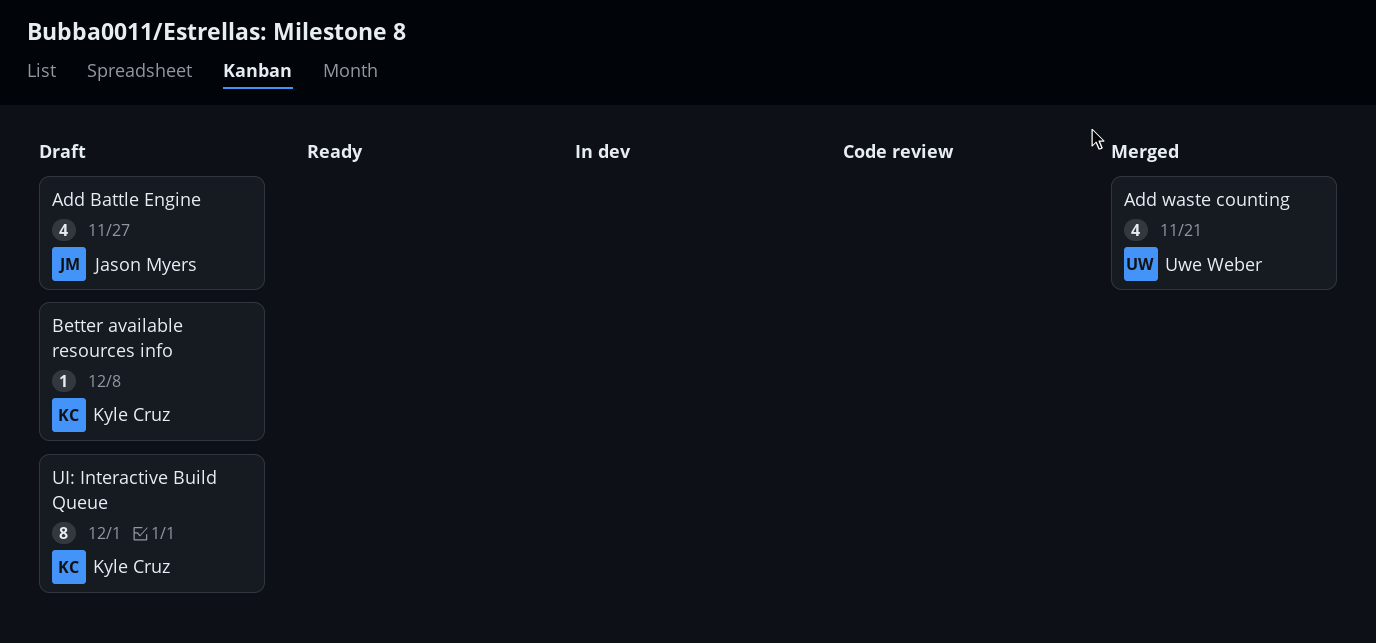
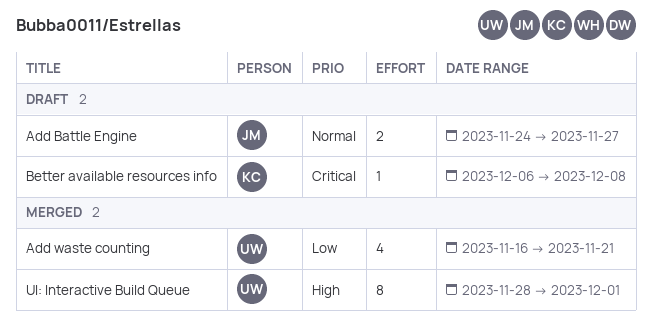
Add Battle Engine, estimate: 4 -> 2
UI: Interactive Build Queue, status: Draft -> Merged
UI: Interactive Build Queue, owner: Kyle Cruz -> Uwe Weber

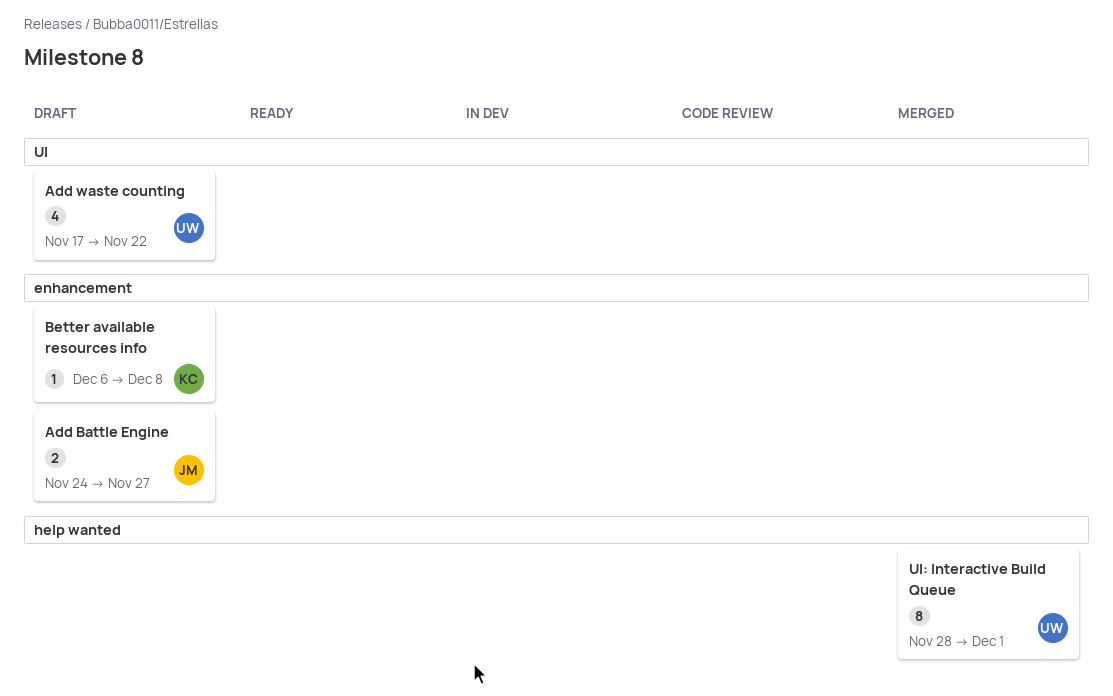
Add waste counting, status: Merged -> Draft
Add waste counting, start: Nov 16 -> Nov 17
Add waste counting, due: Nov 21 -> Nov 22

